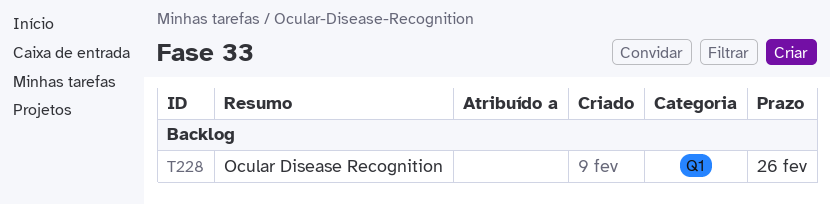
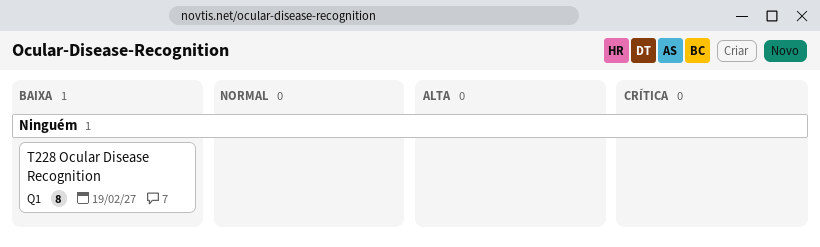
T228, due: Feb 26 -> Feb 19

